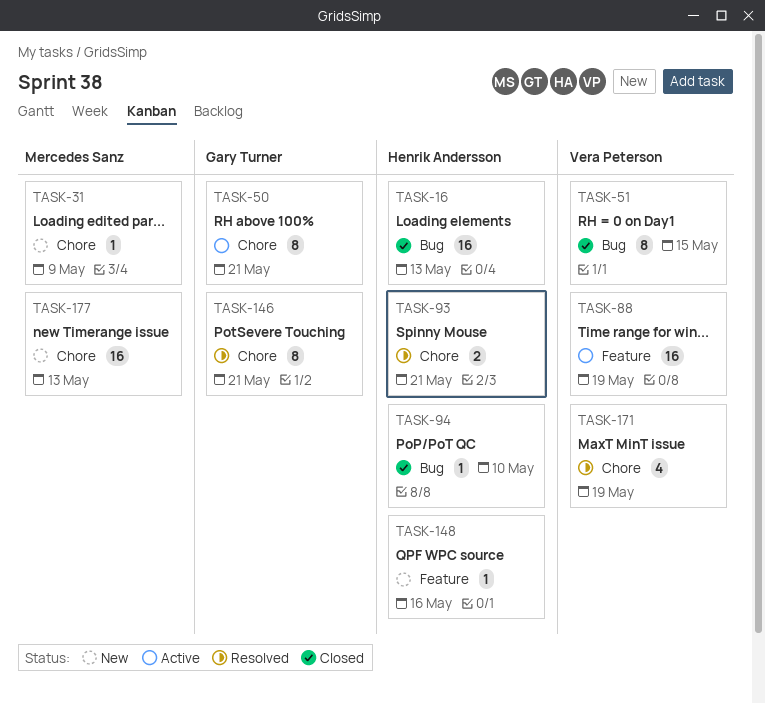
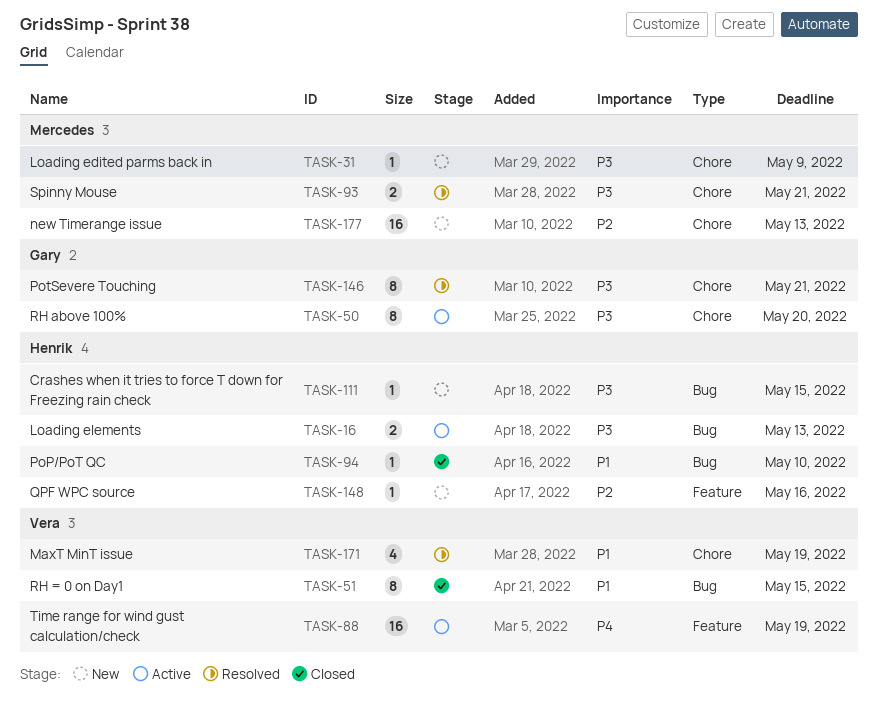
TASK-16, status: Closed -> Active
TASK-16, estimate: 16 -> 2
TASK-50, due: May 21 -> May 20
TASK-93, owner: Henrik Andersson -> Mercedes Sanz
TASK-111: none -> present

